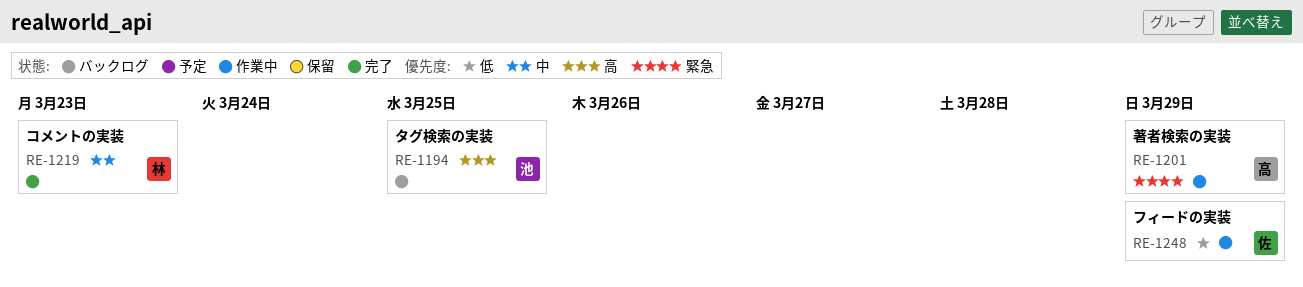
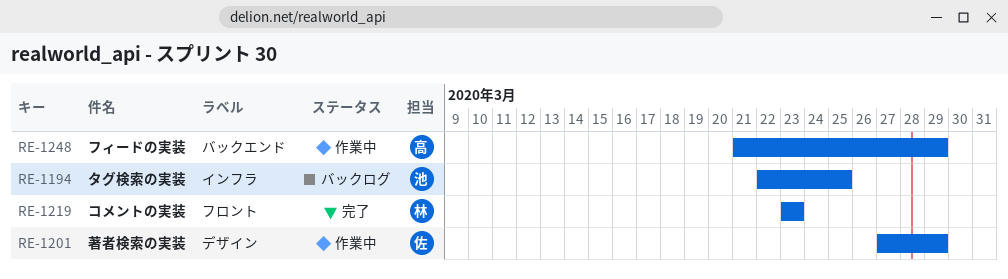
RE-1201, owner: 高 -> 佐
RE-1248, owner: 佐 -> 高

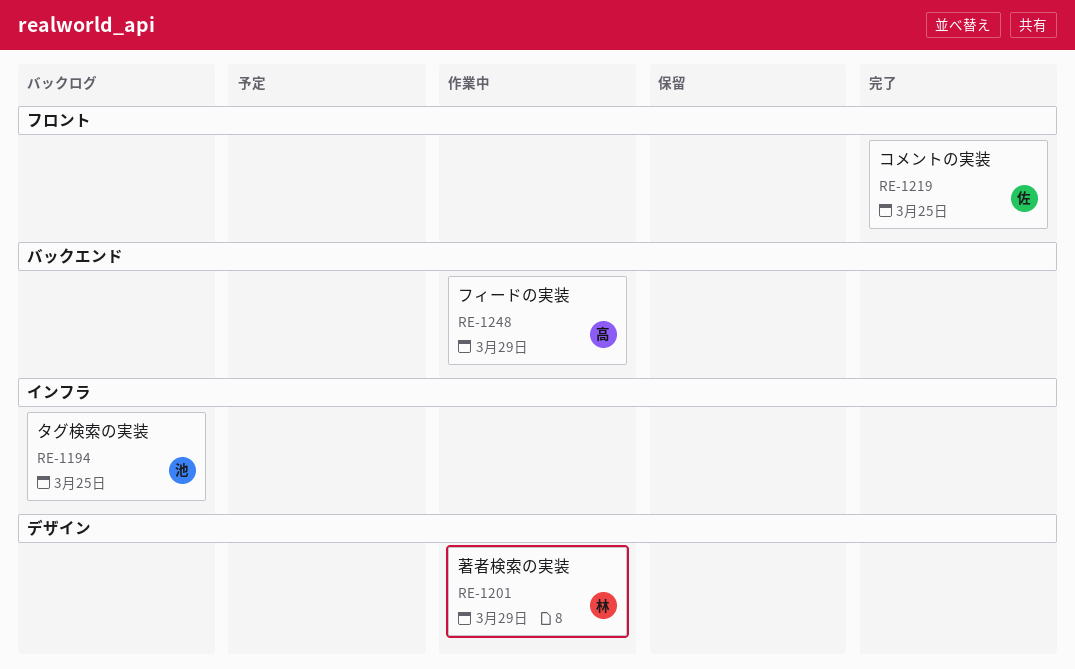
RE-1201, owner: 佐 -> 林
RE-1219, owner: 林 -> 佐
RE-1219, due: Mar 23 -> Mar 25

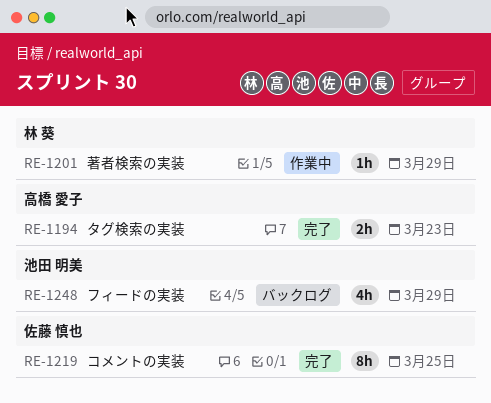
RE-1194, status: バックログ -> 完了
RE-1194, owner: 池田 明美 -> 高橋 愛子
RE-1194, due: Mar 25 -> Mar 23
RE-1248, status: 作業中 -> バックログ
RE-1248, owner: 高橋 愛子 -> 池田 明美

